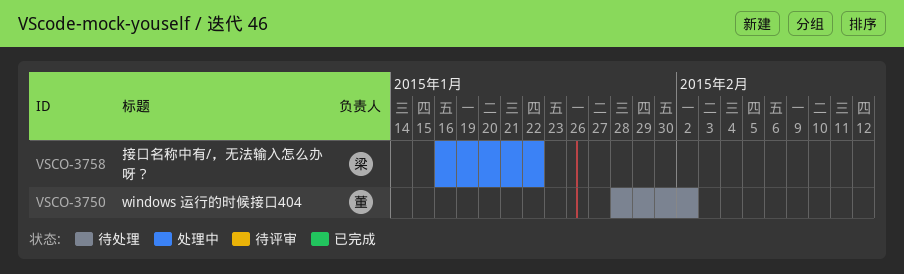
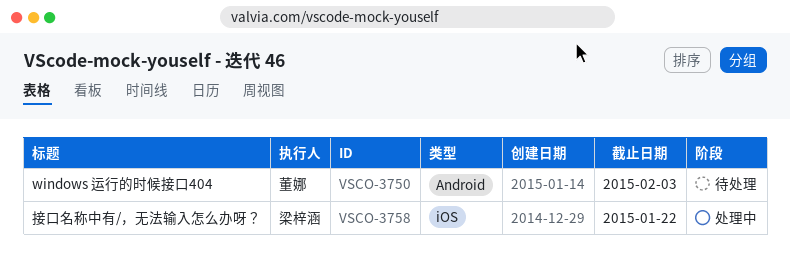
VSCO-3750, due: Feb 2 -> Feb 3

